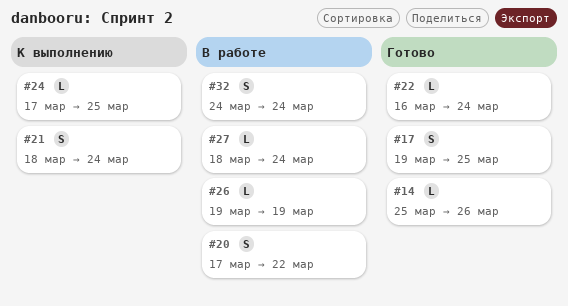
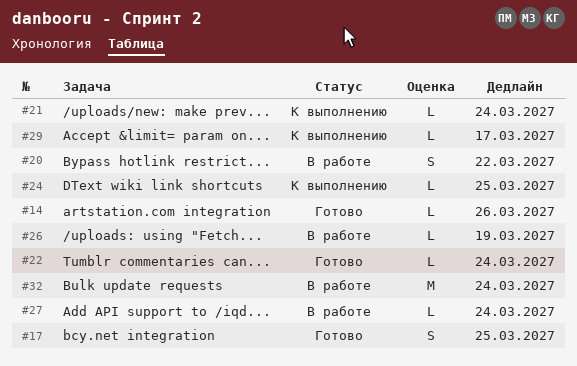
#21, estimate: S -> L
#29: none -> present
#32, estimate: S -> M

